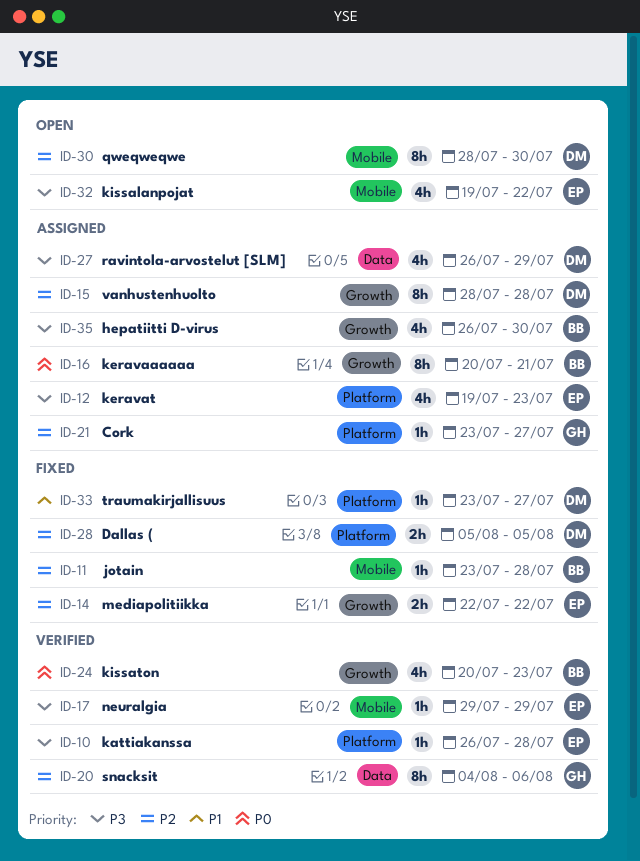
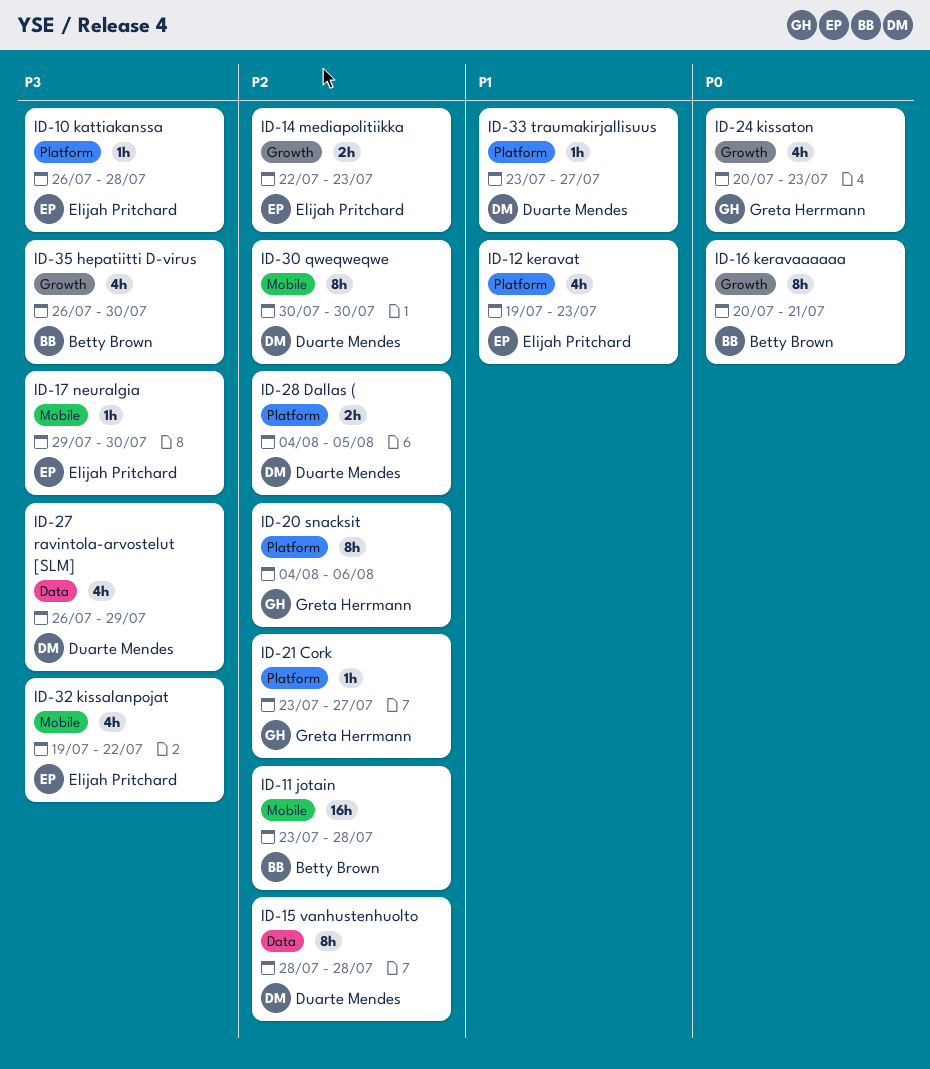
ID-11, estimate: 1h -> 16h
ID-12, priority: P3 -> P1
ID-14, due: Jul 22 -> Jul 23
ID-15, label: Growth -> Data
ID-17, due: Jul 29 -> Jul 30
ID-20, label: Data -> Platform
ID-24, owner: Betty Brown -> Greta Herrmann
ID-28, start: Aug 5 -> Aug 4
ID-30, start: Jul 28 -> Jul 30

